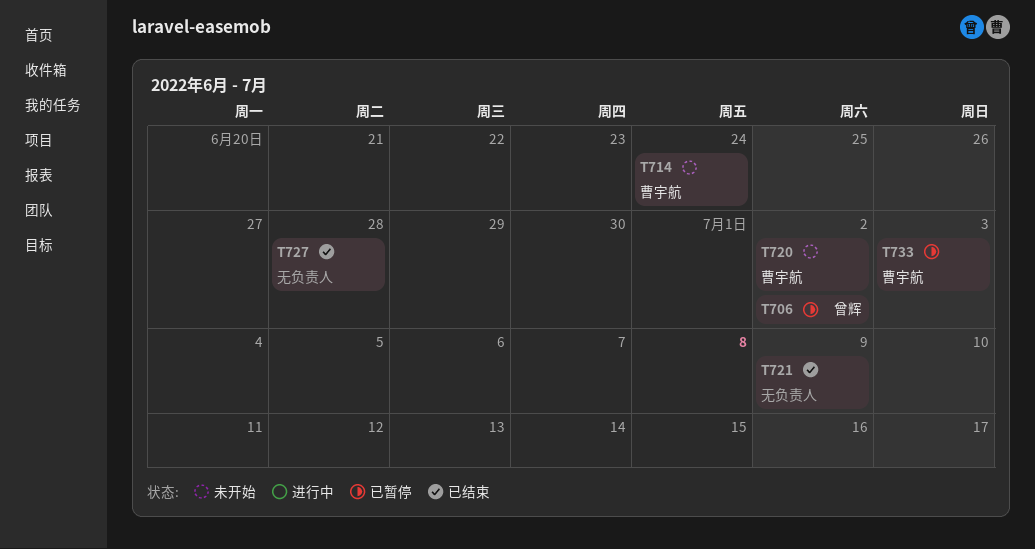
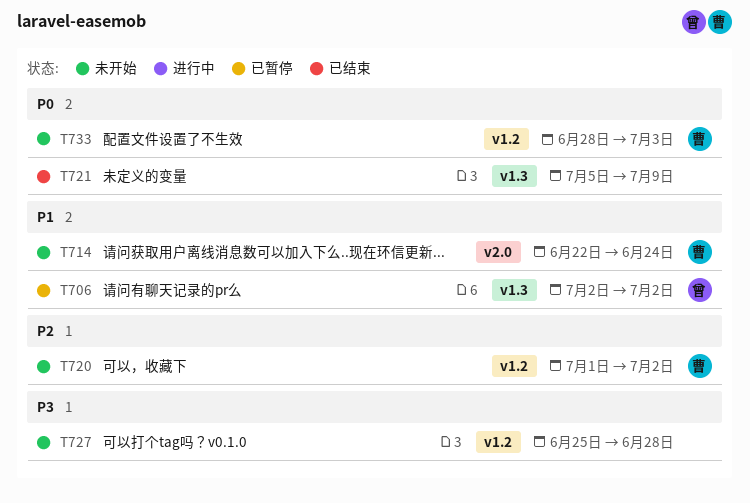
T727, status: 已结束 -> 未开始
T733, status: 已暂停 -> 未开始

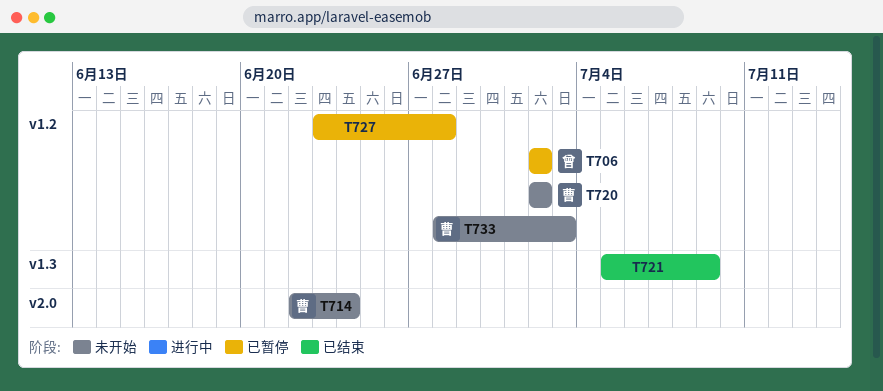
T706, label: v1.3 -> v1.2
T720, start: Jul 1 -> Jul 2
T727, status: 未开始 -> 已暂停
T727, start: Jun 25 -> Jun 23

